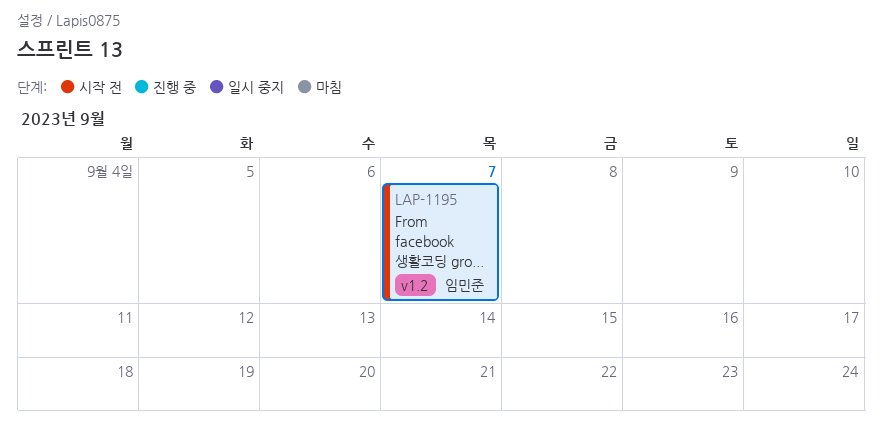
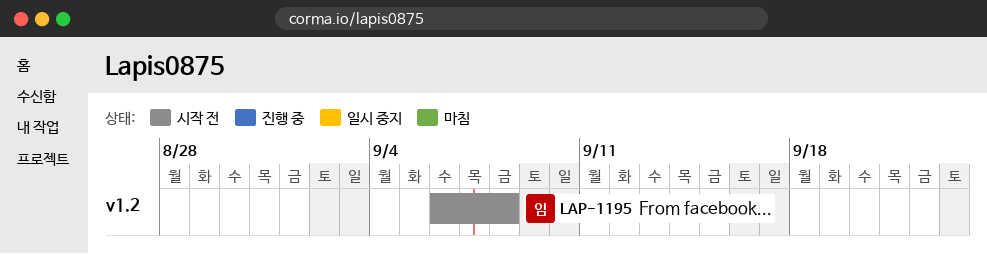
LAP-1195, due: Sep 7 -> Sep 8

